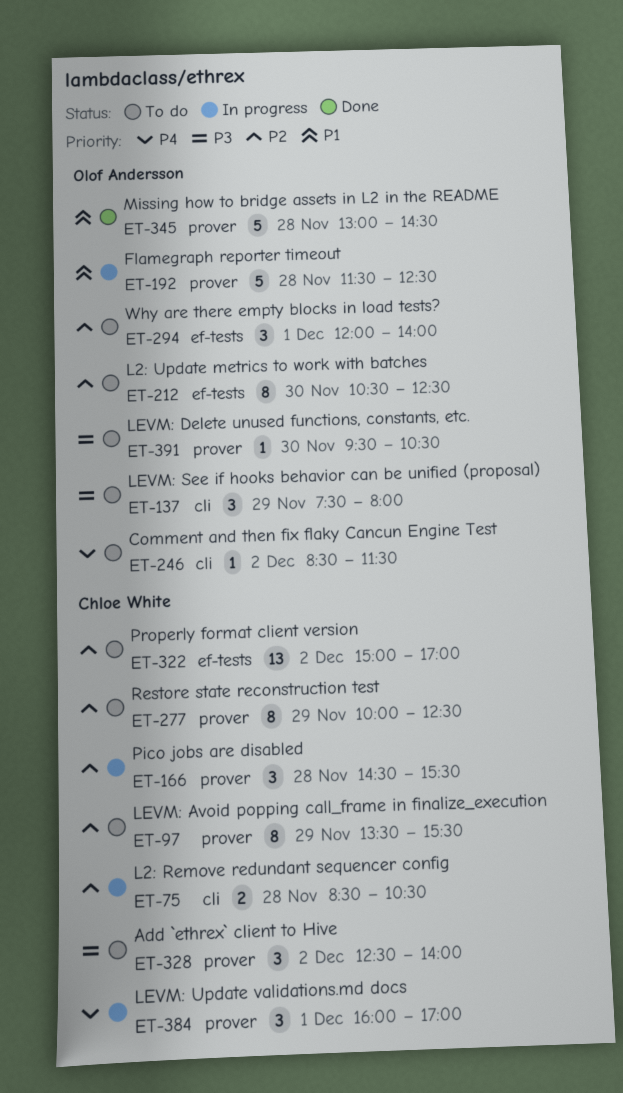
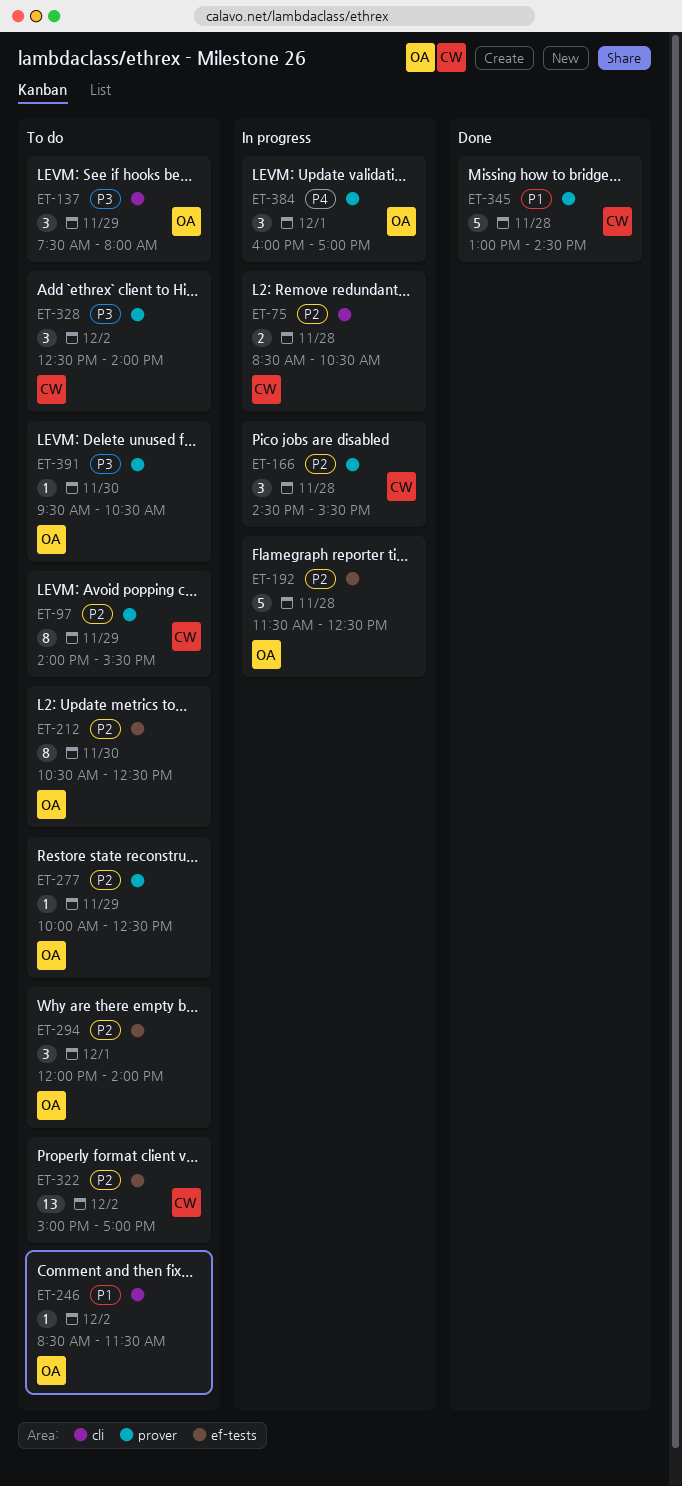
ET-97, begins: 13:30 -> 14:00
ET-192, priority: P1 -> P2
ET-192, label: prover -> ef-tests
ET-246, priority: P4 -> P1
ET-277, owner: Chloe White -> Olof Andersson
ET-277, estimate: 8 -> 1
ET-345, owner: Olof Andersson -> Chloe White
ET-384, owner: Chloe White -> Olof Andersson

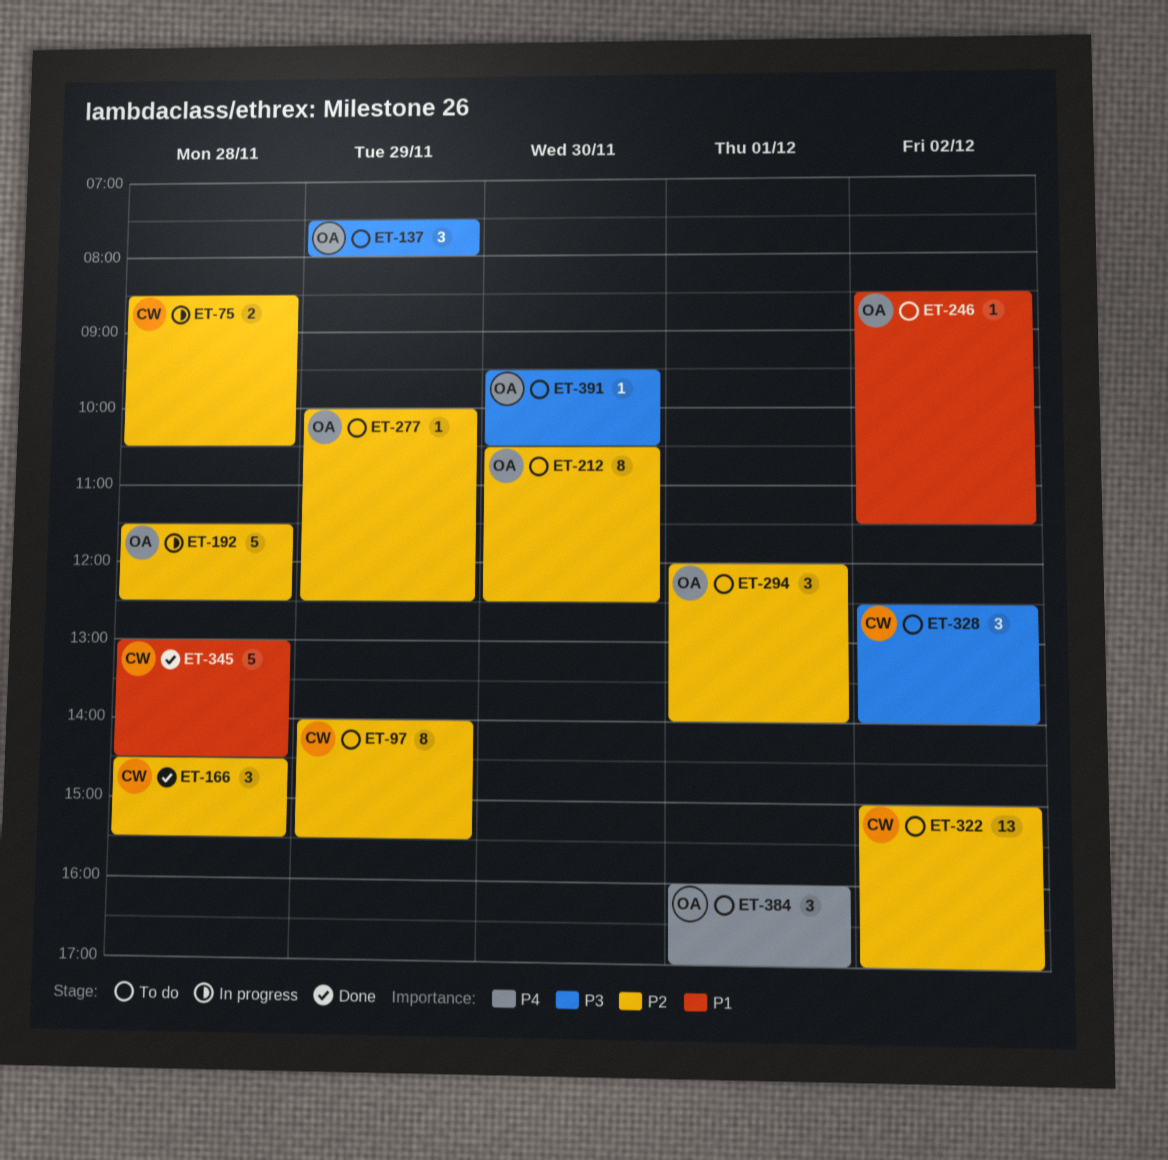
ET-166, status: In progress -> Done
ET-384, status: In progress -> To do

